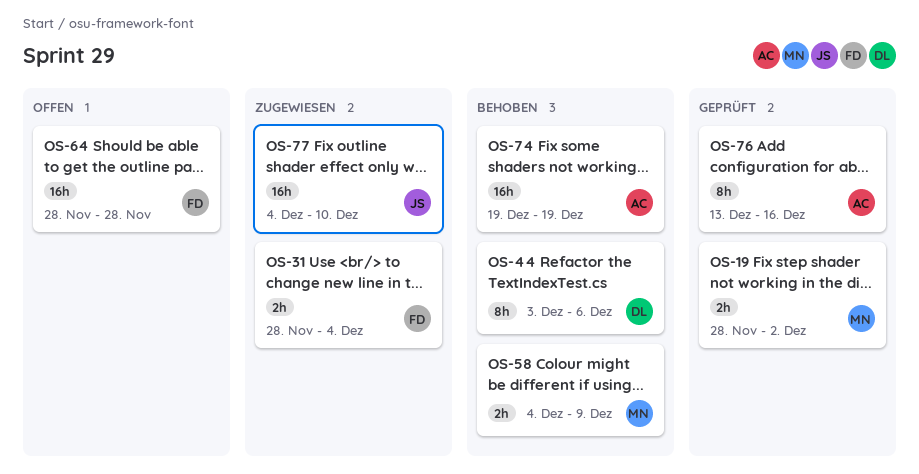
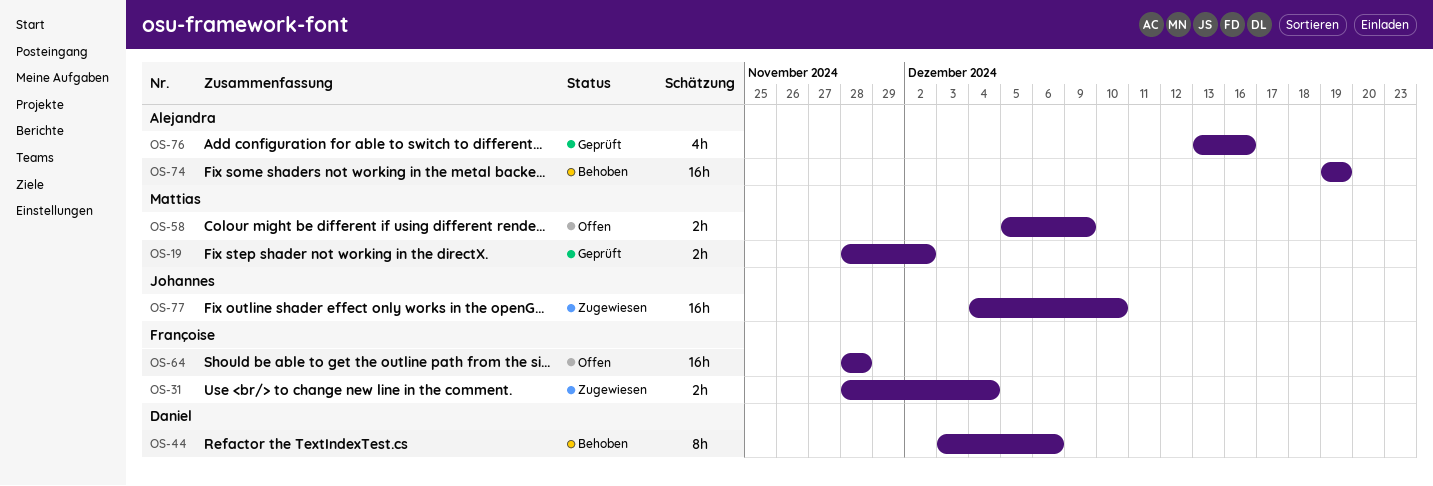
OS-58, status: Behoben -> Offen
OS-58, start: Dec 4 -> Dec 5
OS-76, estimate: 8h -> 4h

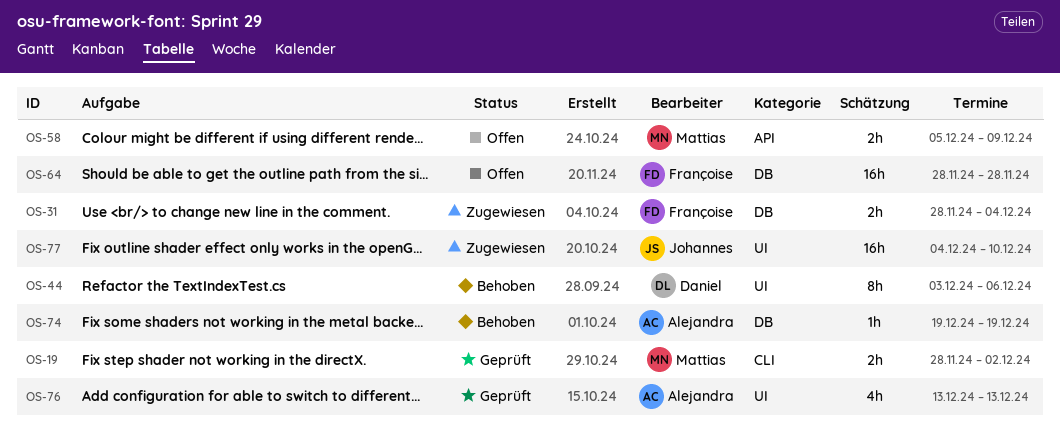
OS-74, estimate: 16h -> 1h
OS-76, due: Dec 16 -> Dec 13

